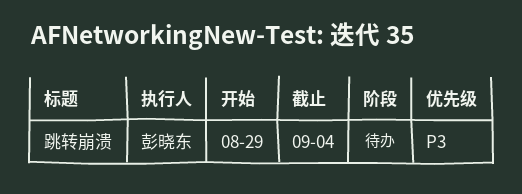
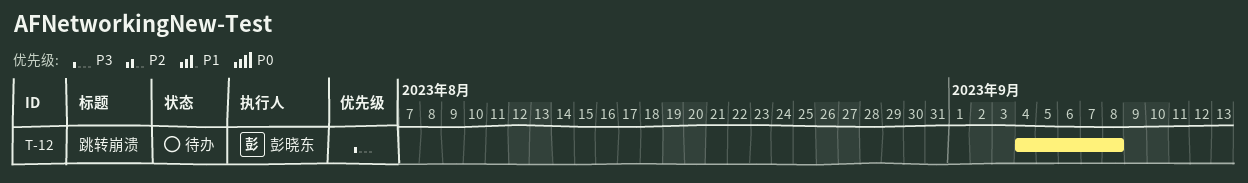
跳转崩溃, start: Aug 29 -> Sep 4
跳转崩溃, due: Sep 4 -> Sep 8

